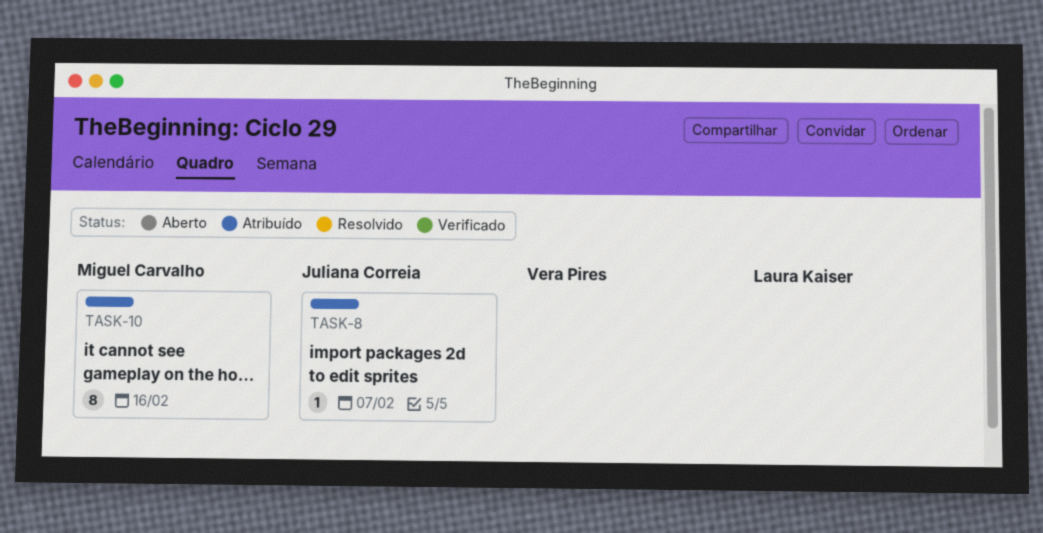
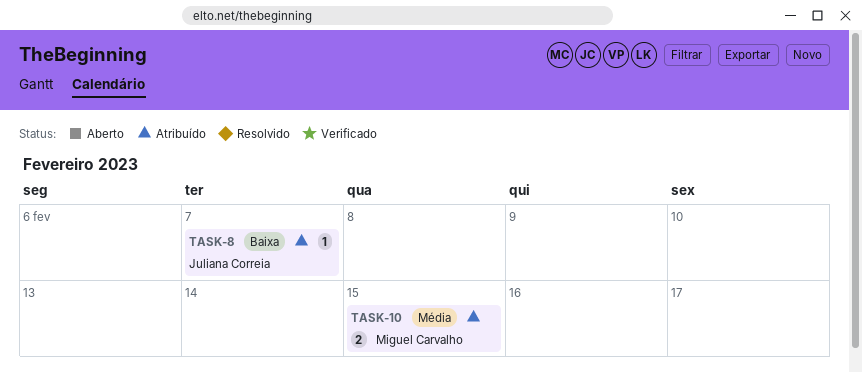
TASK-10, estimate: 8 -> 2
TASK-10, due: Feb 16 -> Feb 15

